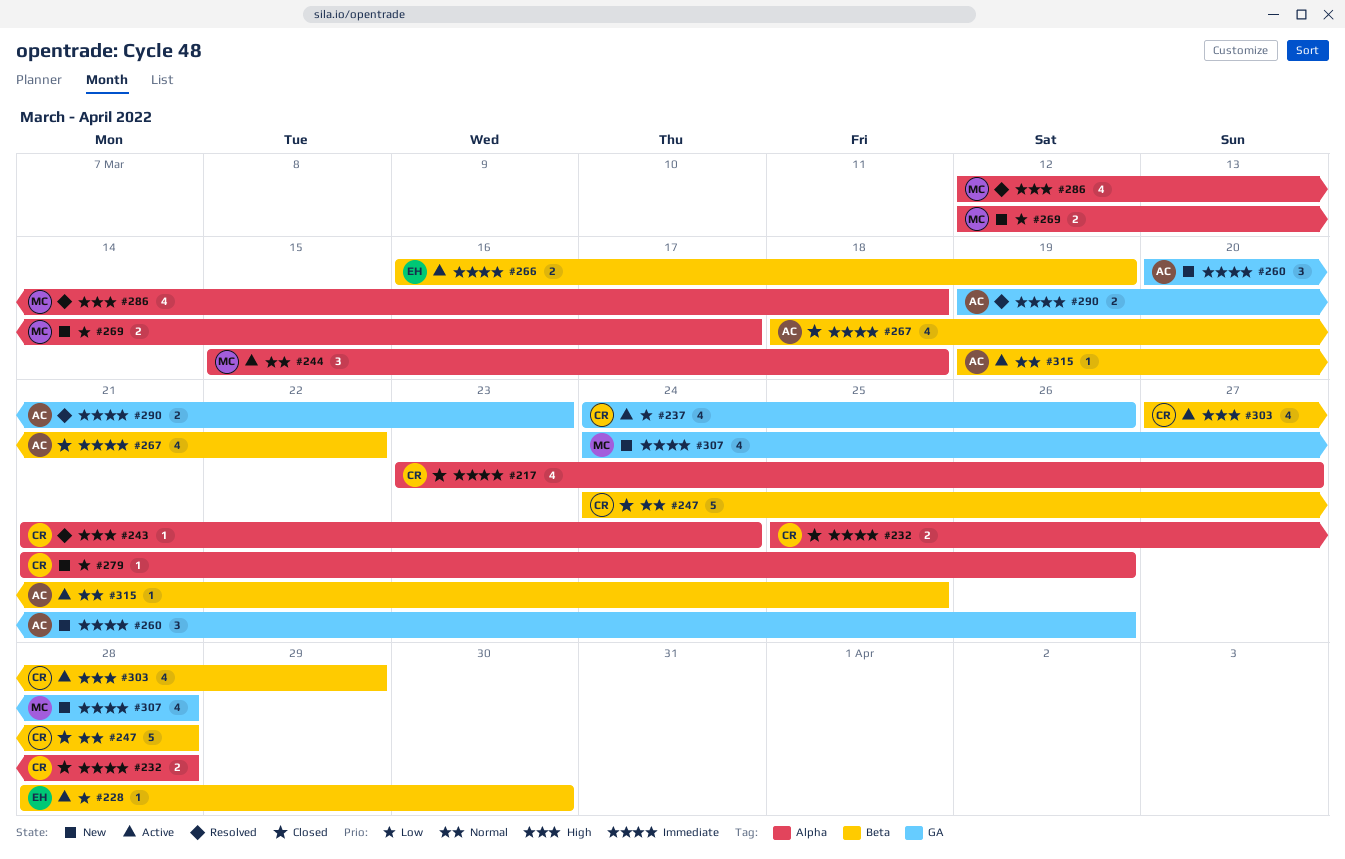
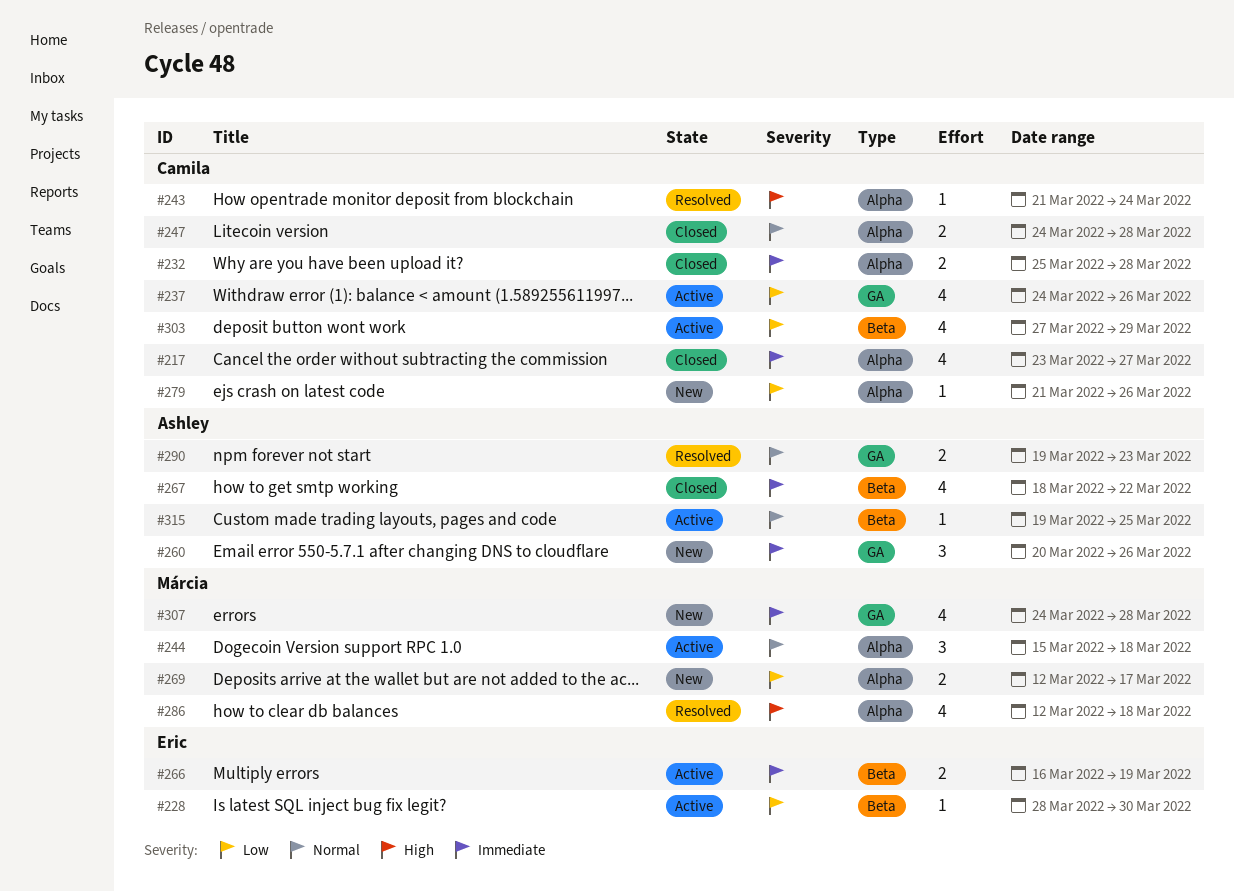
#247, label: Beta -> Alpha
#247, estimate: 5 -> 2
#290, priority: Immediate -> Normal
#303, priority: High -> Low

